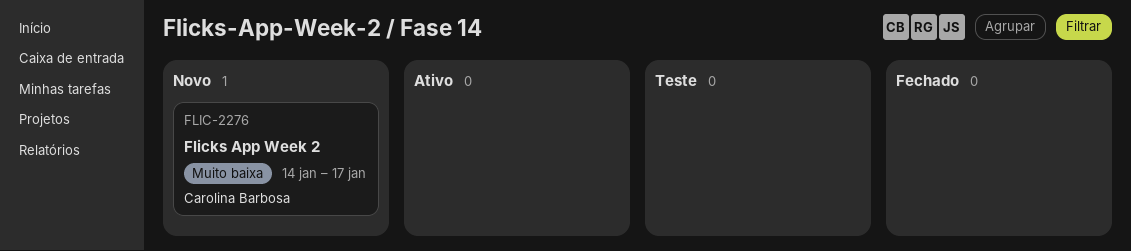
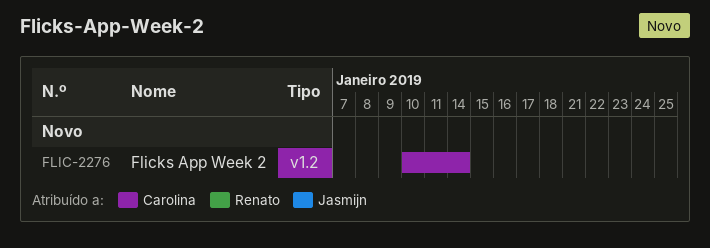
FLIC-2276, start: Jan 14 -> Jan 10
FLIC-2276, due: Jan 17 -> Jan 14

